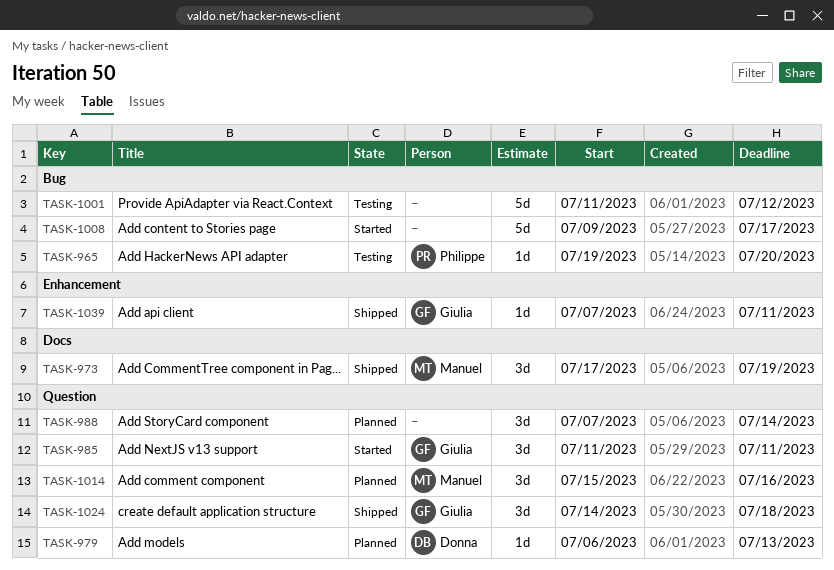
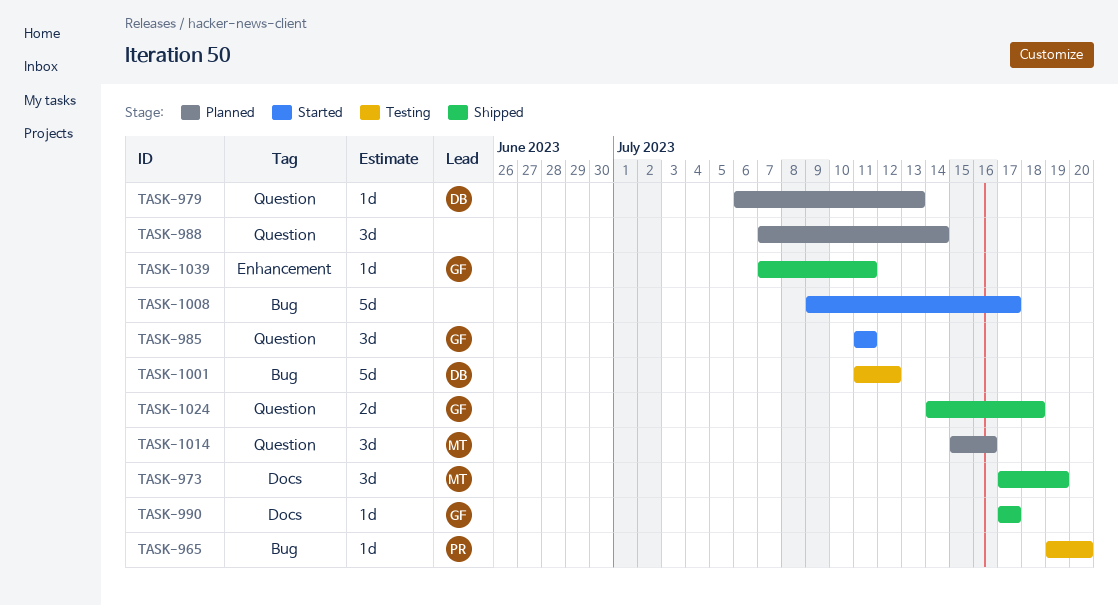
TASK-990: none -> present
TASK-1001, owner: none -> Donna
TASK-1024, estimate: 3d -> 2d

